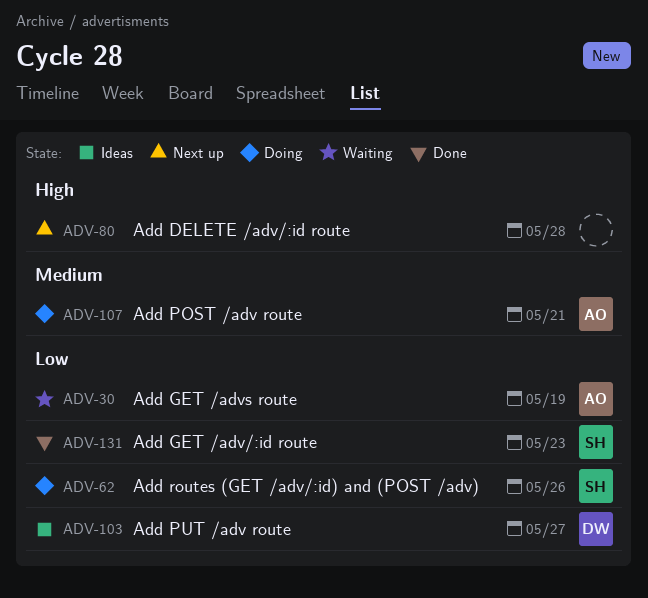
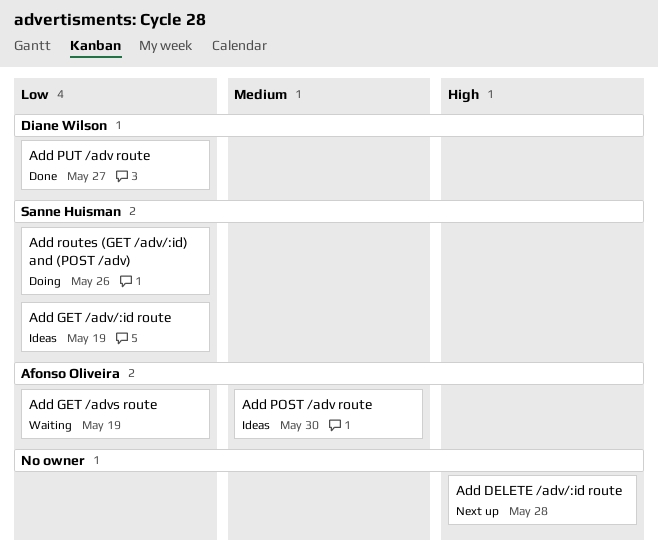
Add GET /adv/:id route, status: Done -> Ideas
Add GET /adv/:id route, due: May 23 -> May 19
Add POST /adv route, status: Doing -> Ideas
Add POST /adv route, due: May 21 -> May 30
Add PUT /adv route, status: Ideas -> Done

